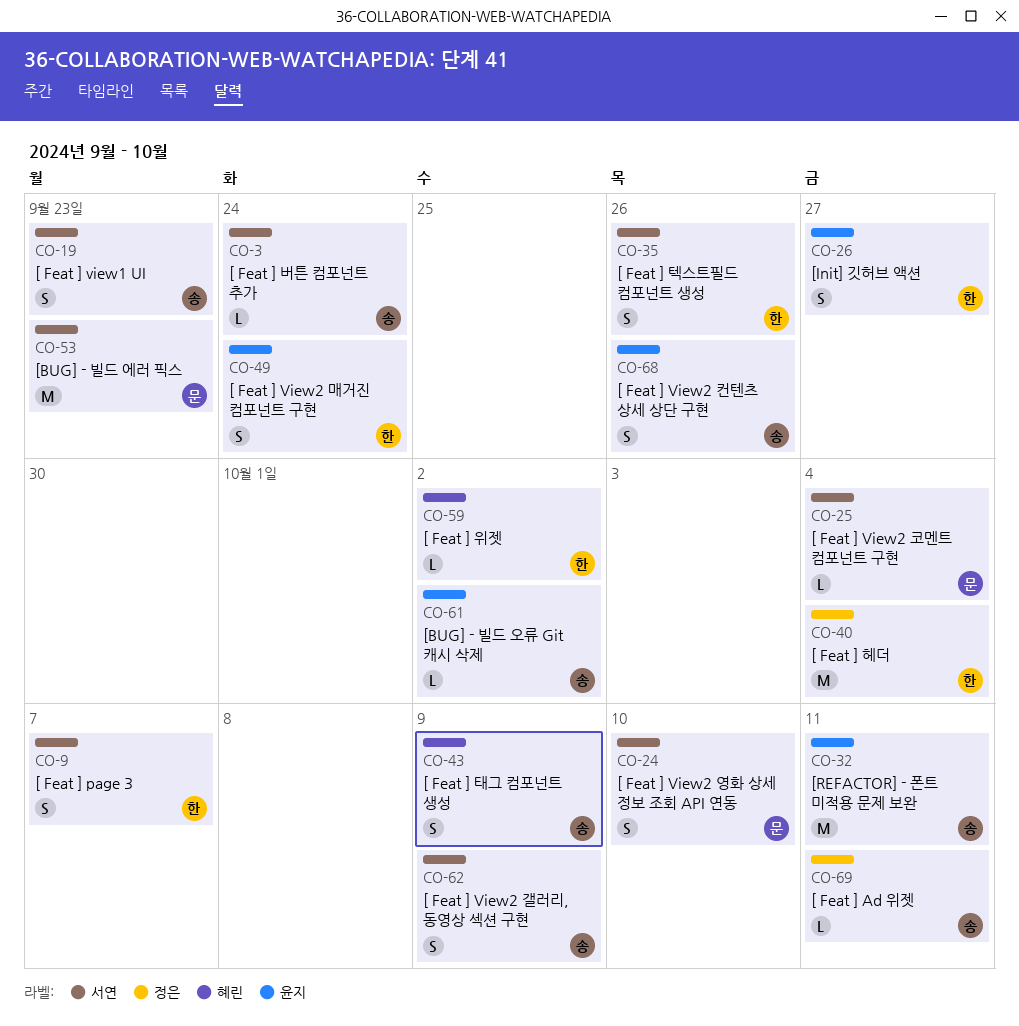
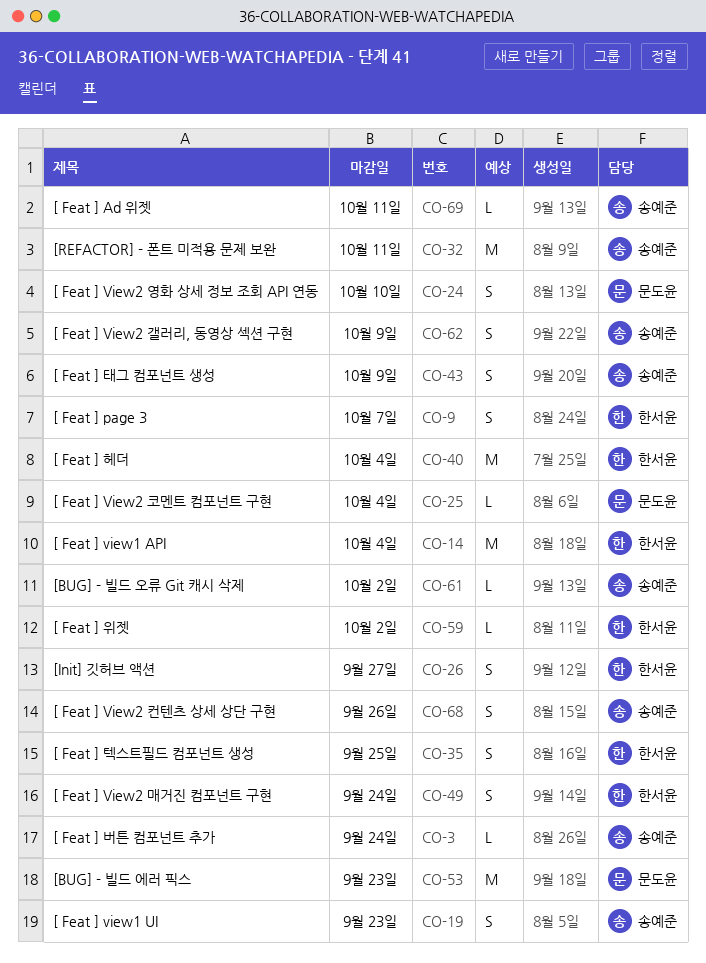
CO-14: none -> present
CO-35, due: Sep 26 -> Sep 25

